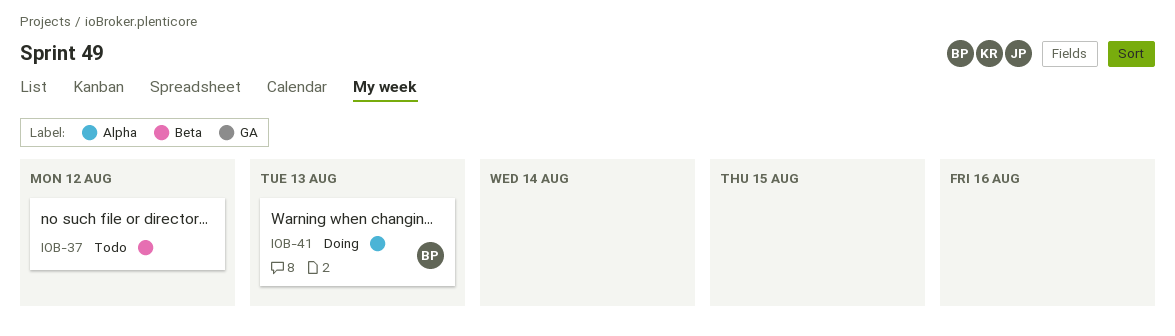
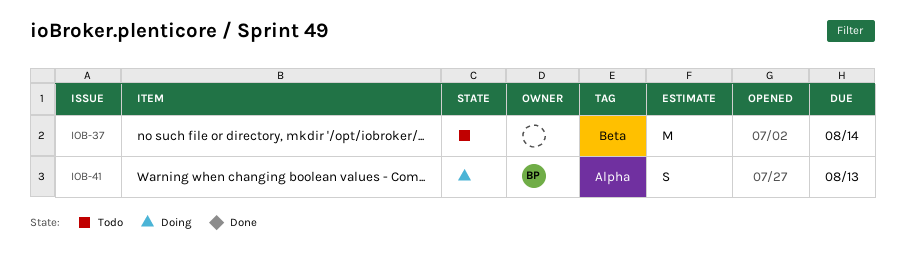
IOB-37, due: Aug 12 -> Aug 14

